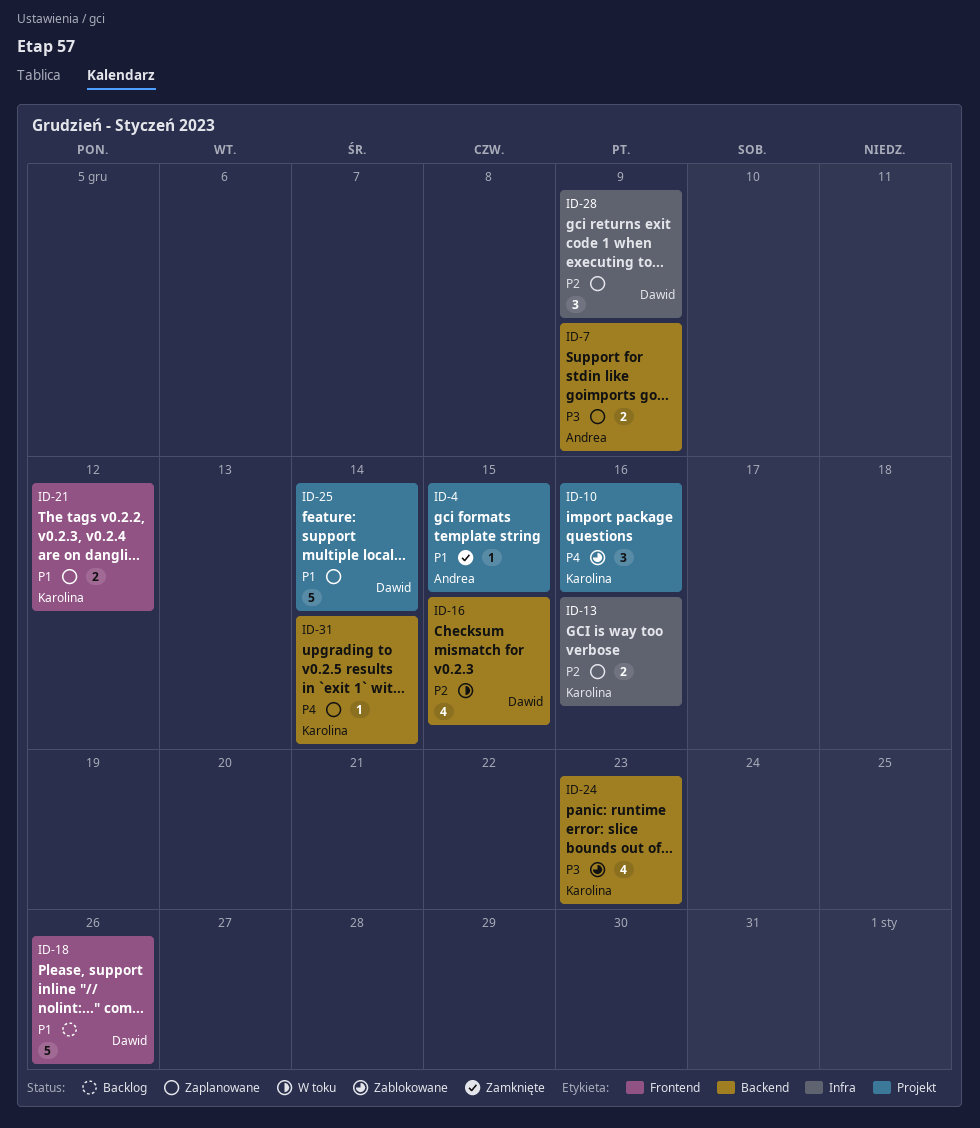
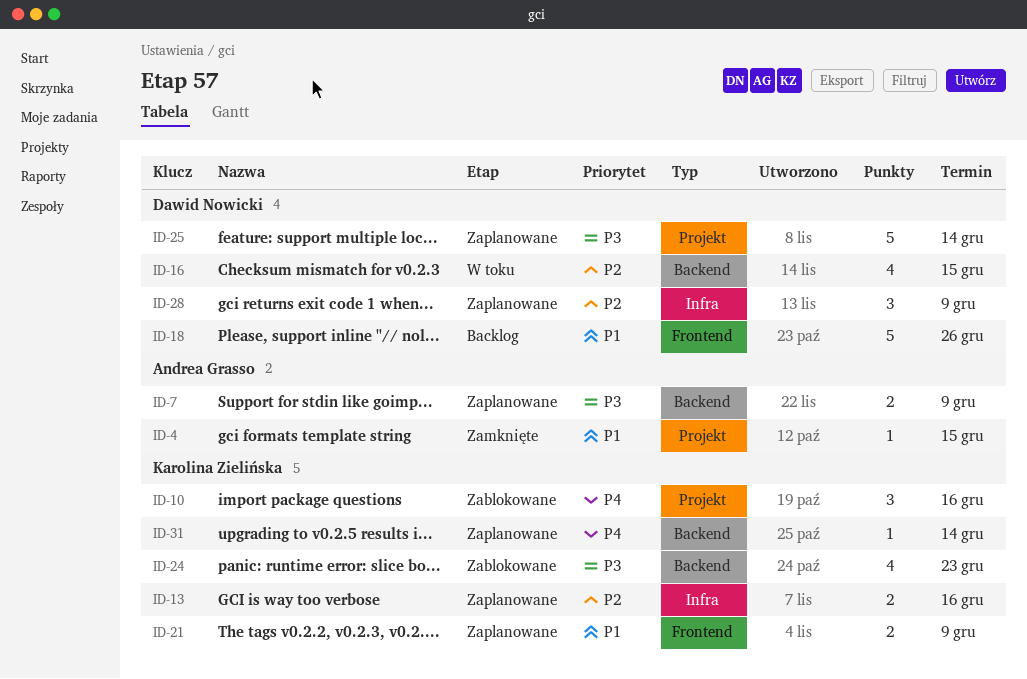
ID-21, due: Dec 12 -> Dec 9
ID-25, priority: P1 -> P3

